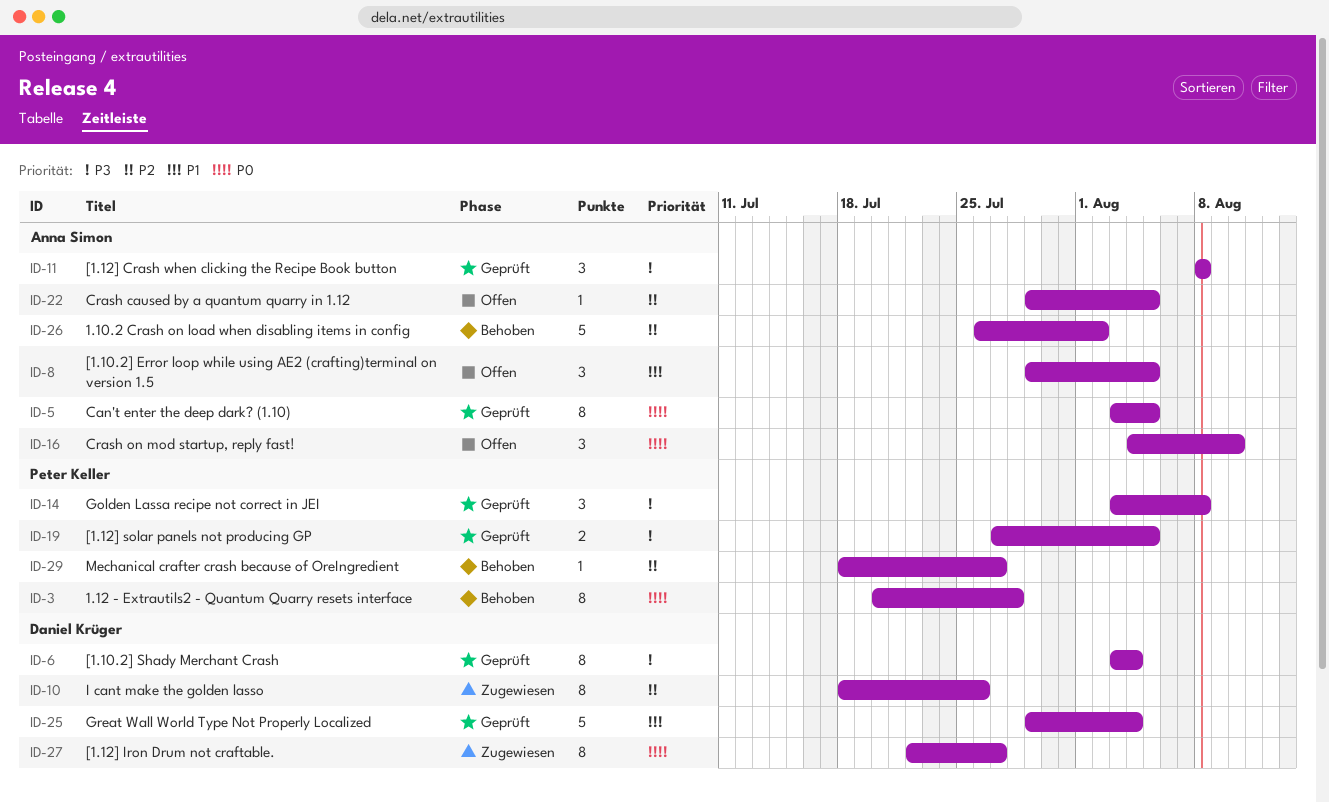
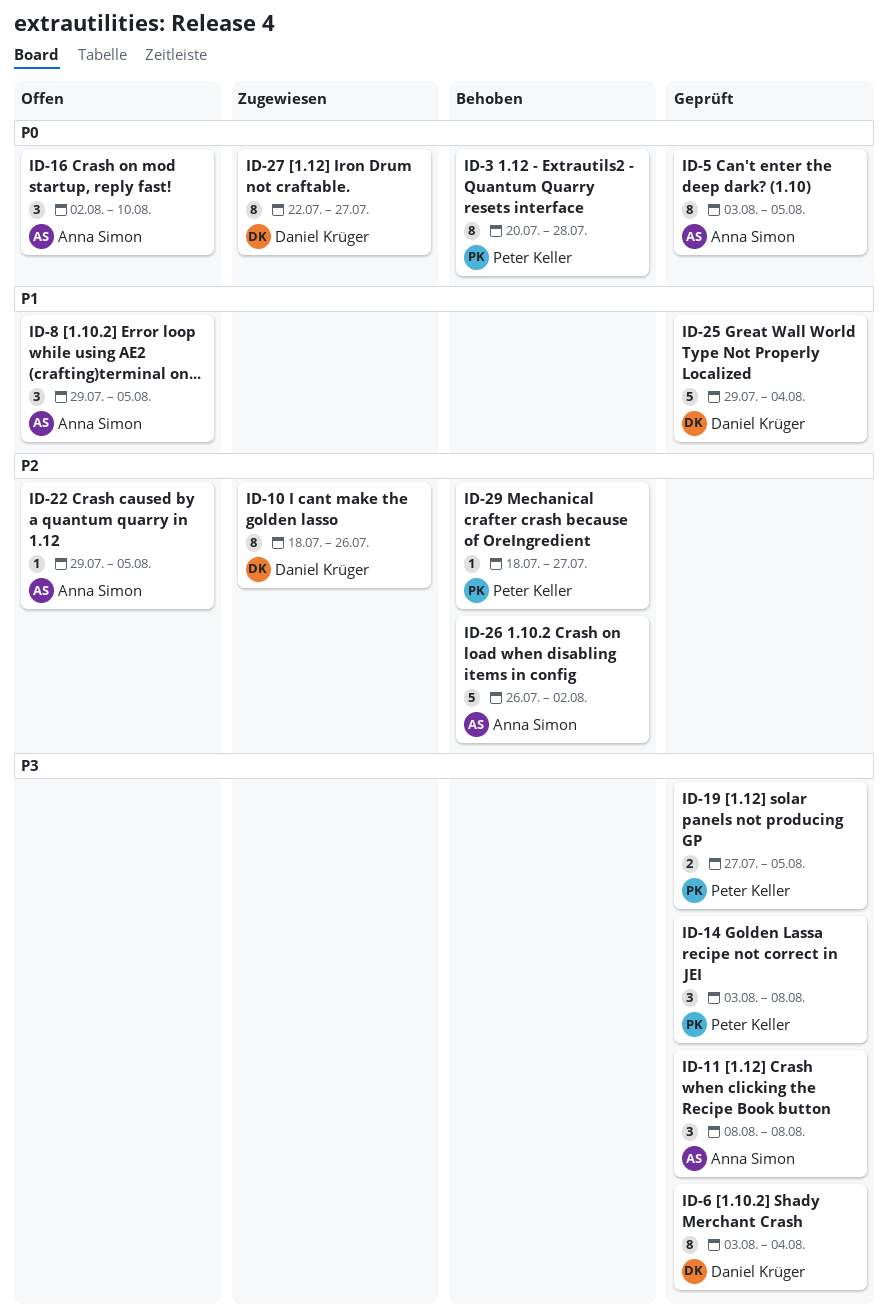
ID-16, start: Aug 4 -> Aug 2

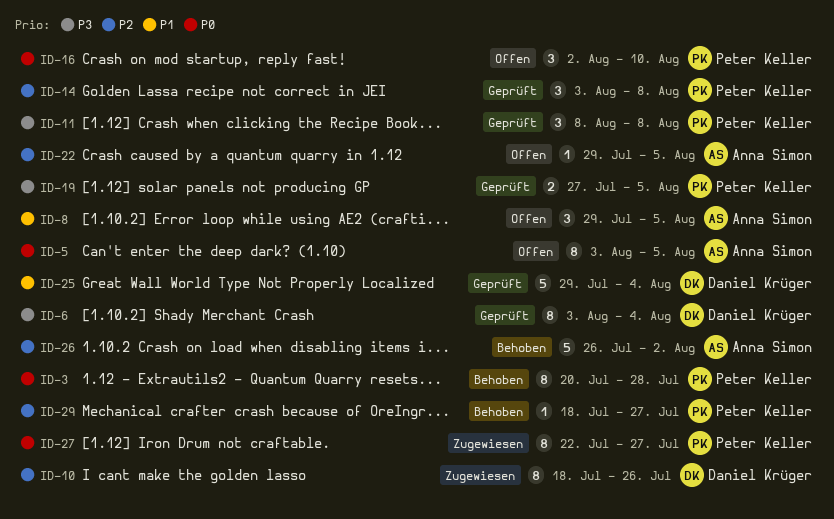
ID-5, status: Geprüft -> Offen
ID-11, owner: Anna Simon -> Peter Keller
ID-14, priority: P3 -> P2
ID-16, owner: Anna Simon -> Peter Keller
ID-27, owner: Daniel Krüger -> Peter Keller

